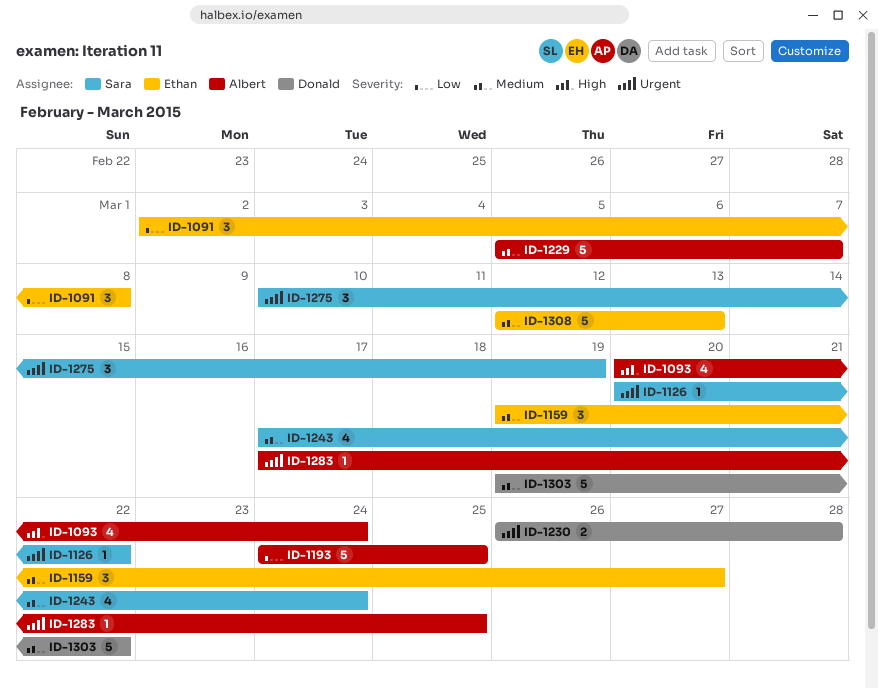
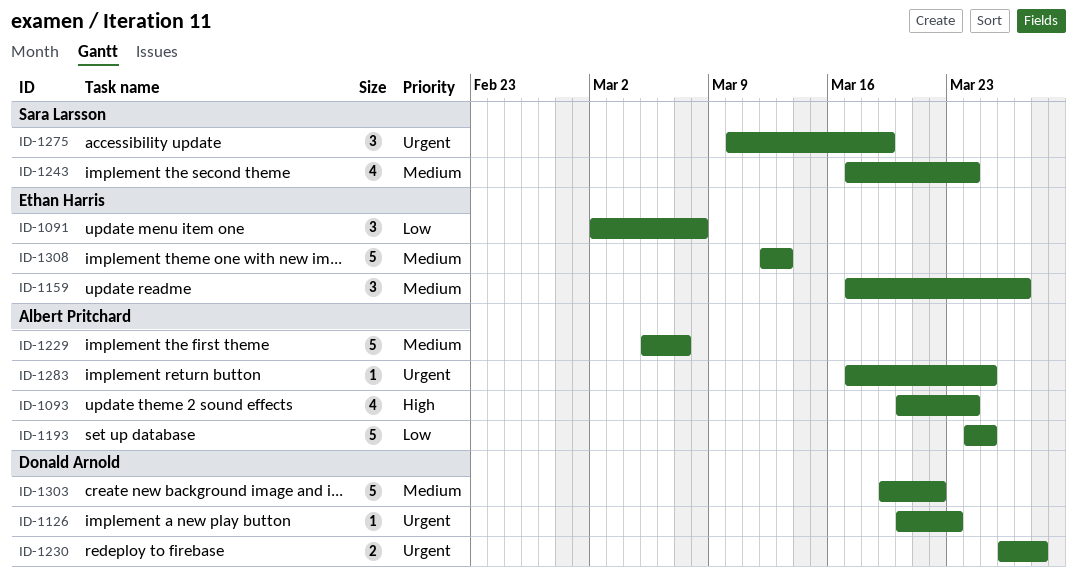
ID-1126, owner: Sara Larsson -> Donald Arnold
ID-1126, due: Mar 22 -> Mar 23
ID-1159, start: Mar 19 -> Mar 17

